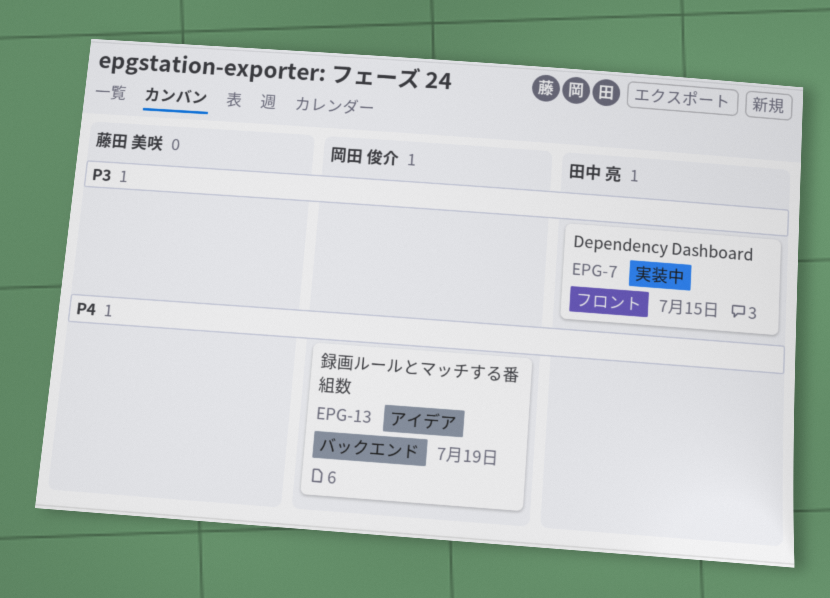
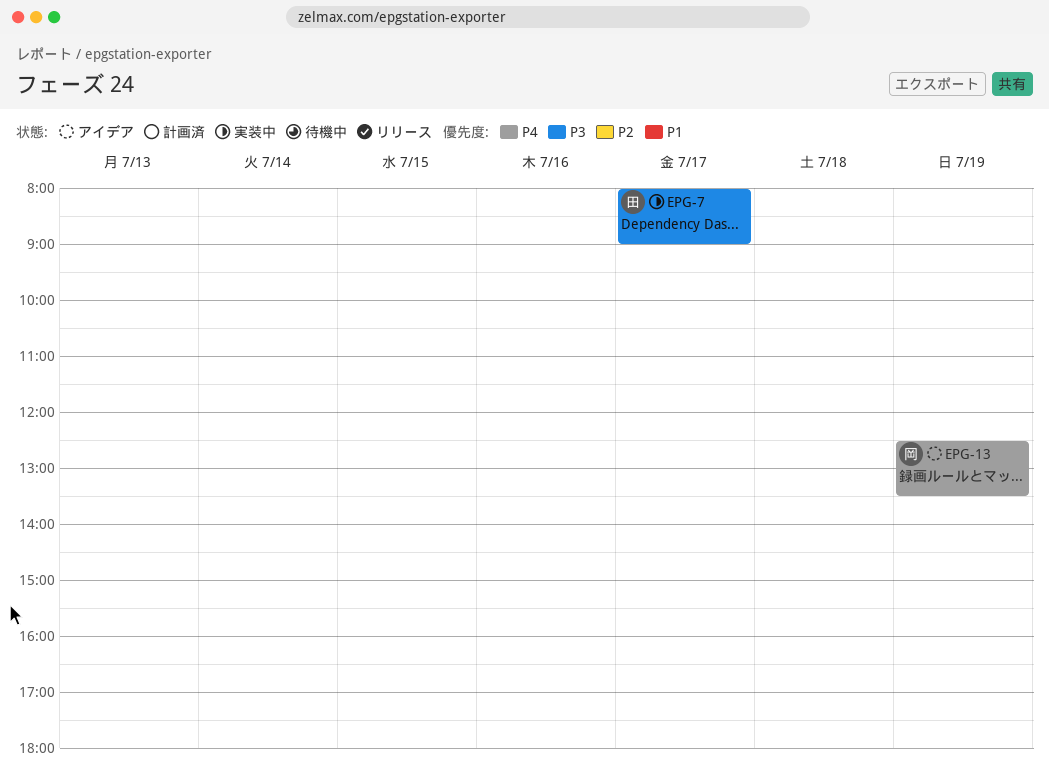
EPG-7, day: Jul 15 -> Jul 17

